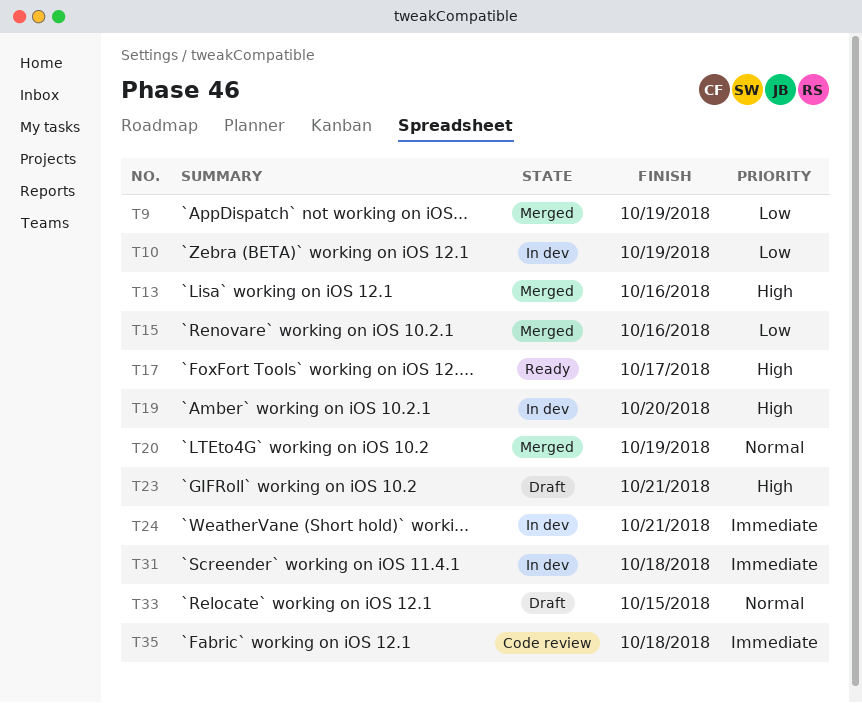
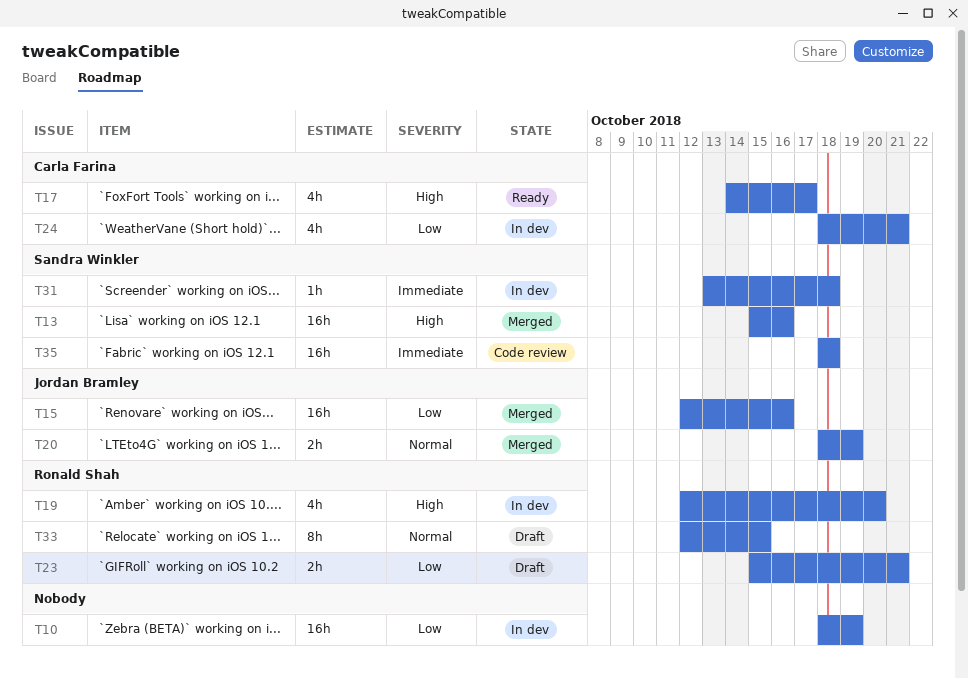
T9: present -> none
T23, priority: High -> Low
T24, priority: Immediate -> Low

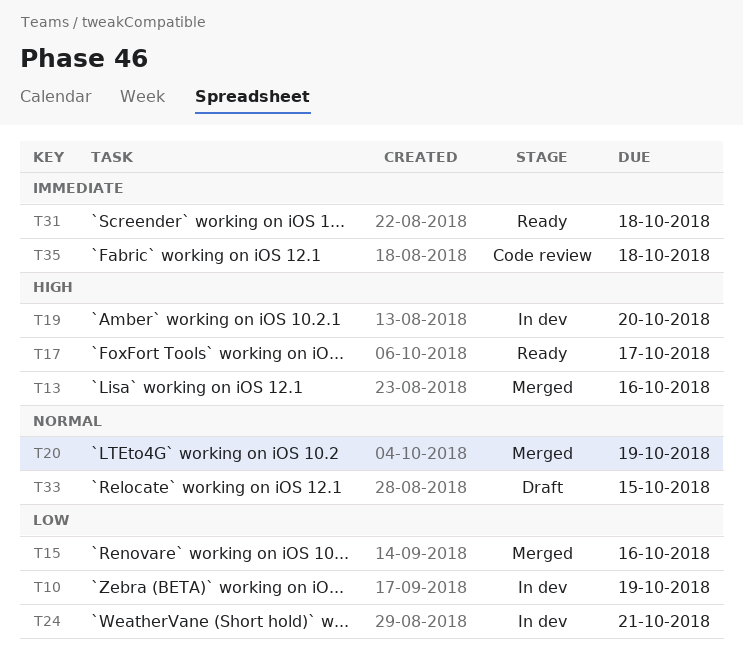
T23: present -> none
T31, status: In dev -> Ready

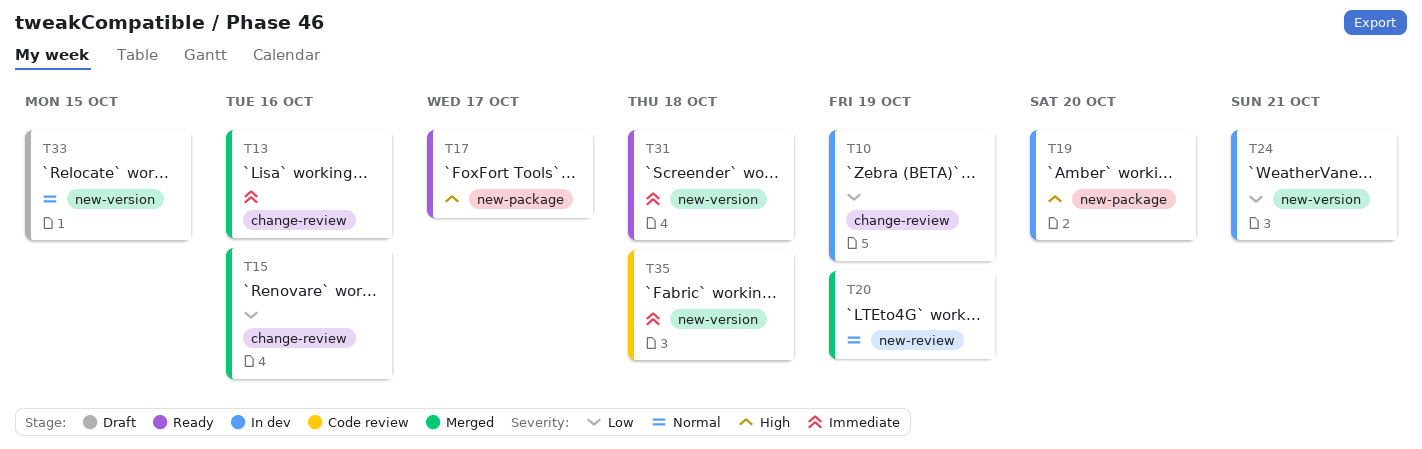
T13, priority: High -> Immediate

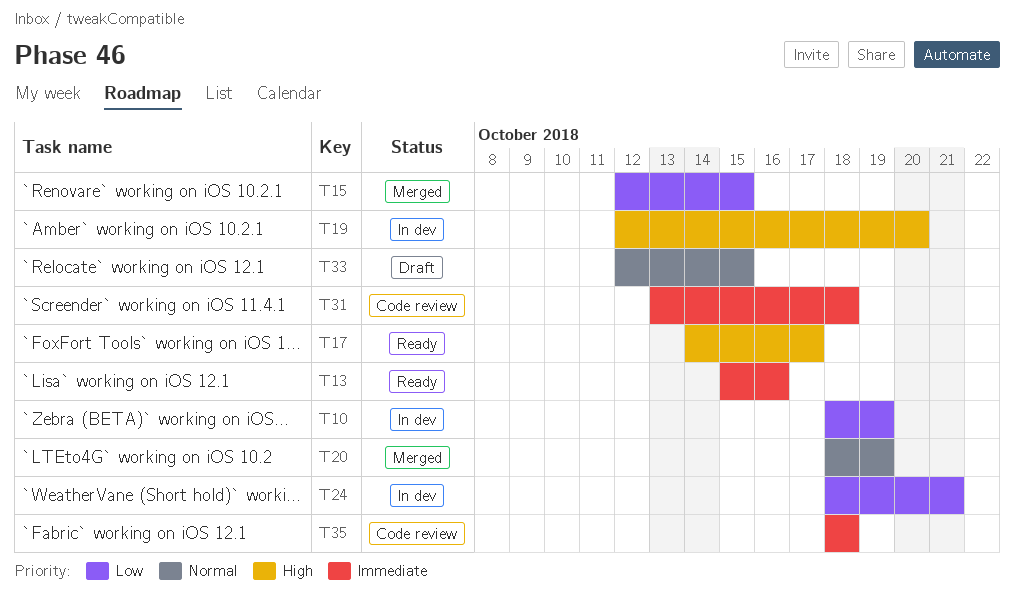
T13, status: Merged -> Ready
T15, due: Oct 16 -> Oct 15
T31, status: Ready -> Code review

